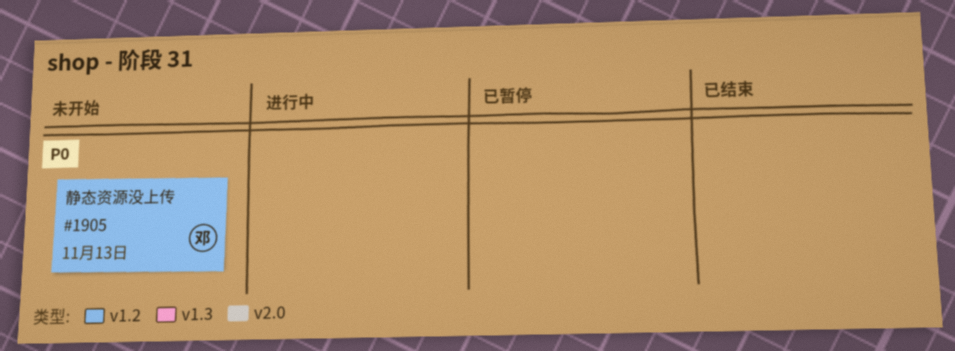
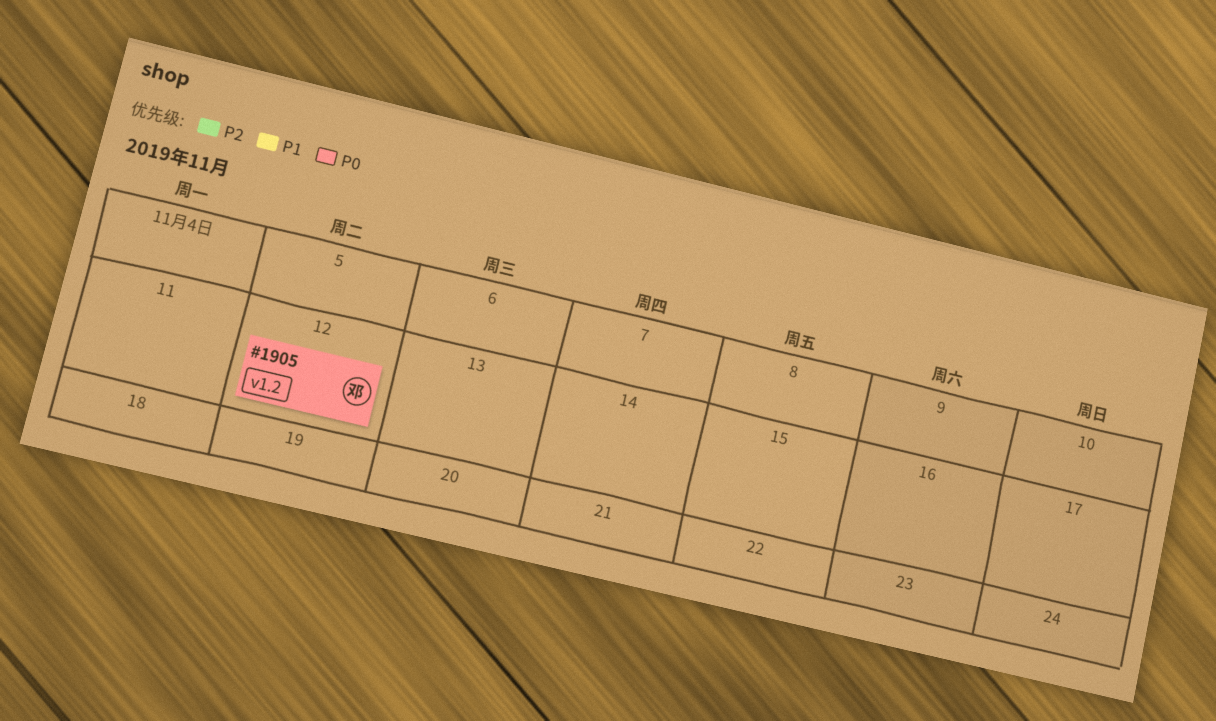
#1905, due: Nov 13 -> Nov 12

